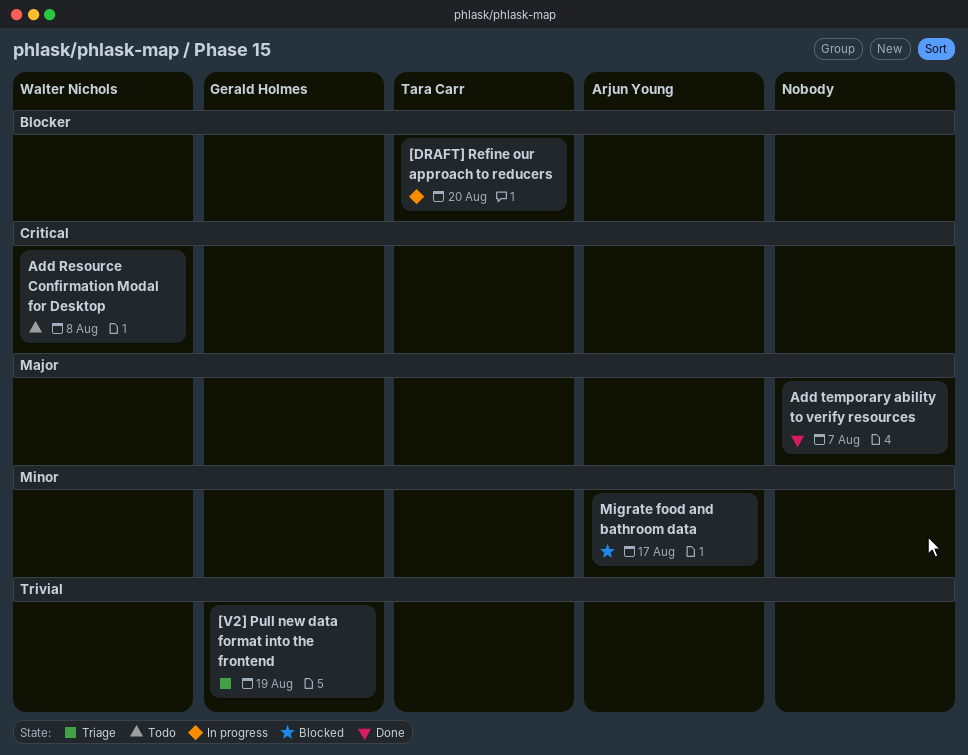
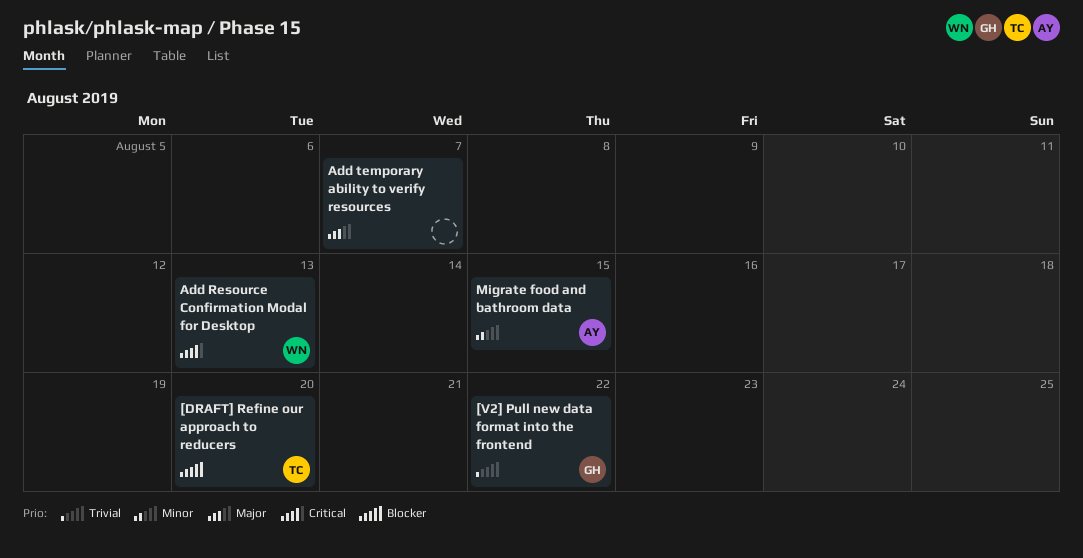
[V2] Pull new data format into the frontend, due: Aug 19 -> Aug 22
Add Resource Confirmation Modal for Desktop, due: Aug 8 -> Aug 13
Migrate food and bathroom data, due: Aug 17 -> Aug 15

